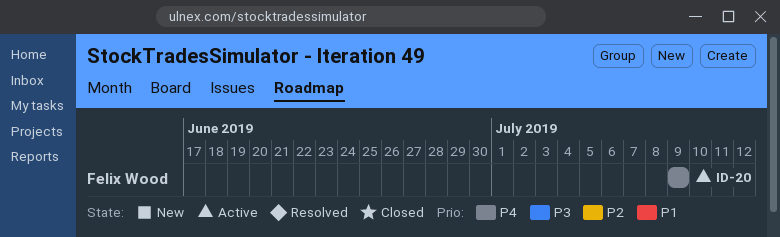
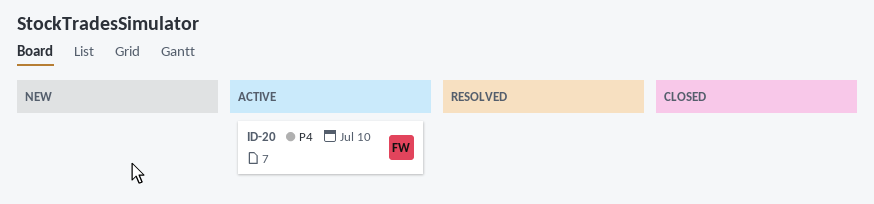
ID-20, due: Jul 9 -> Jul 10

